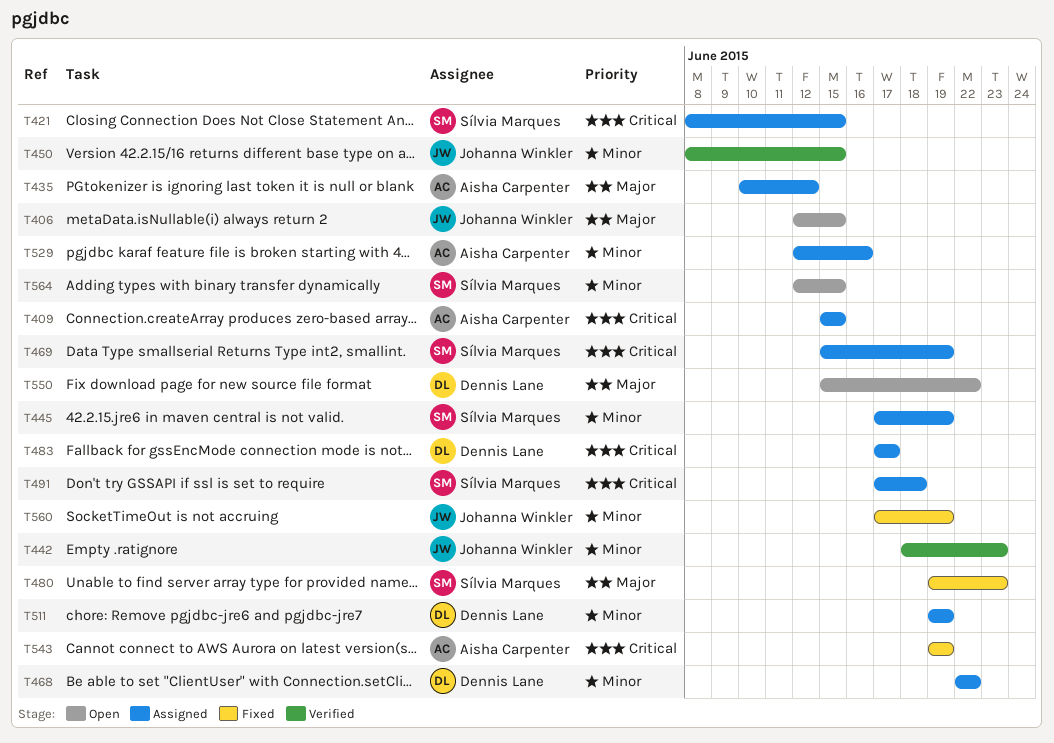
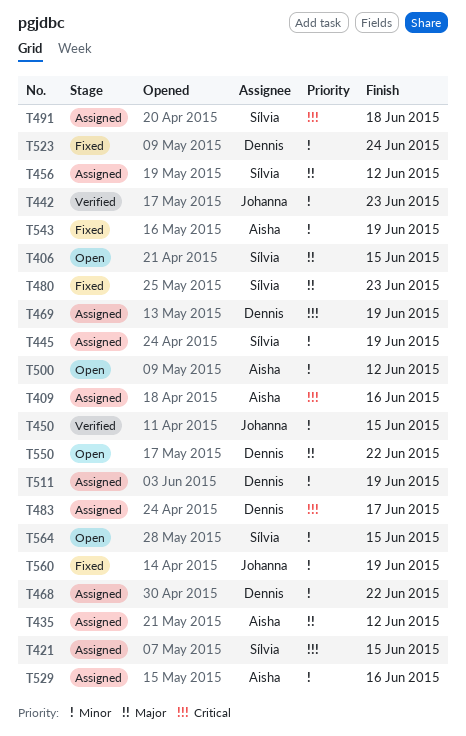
T406, owner: Johanna Winkler -> Sílvia Marques
T409, due: Jun 15 -> Jun 16
T456: none -> present
T469, owner: Sílvia Marques -> Dennis Lane
T500: none -> present
T523: none -> present
T543, priority: Critical -> Minor

